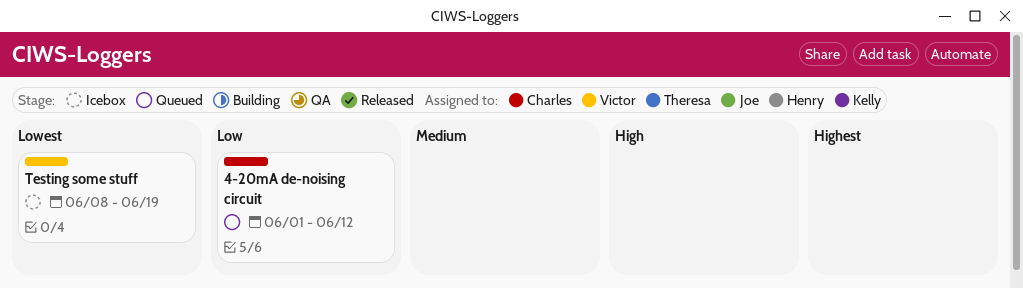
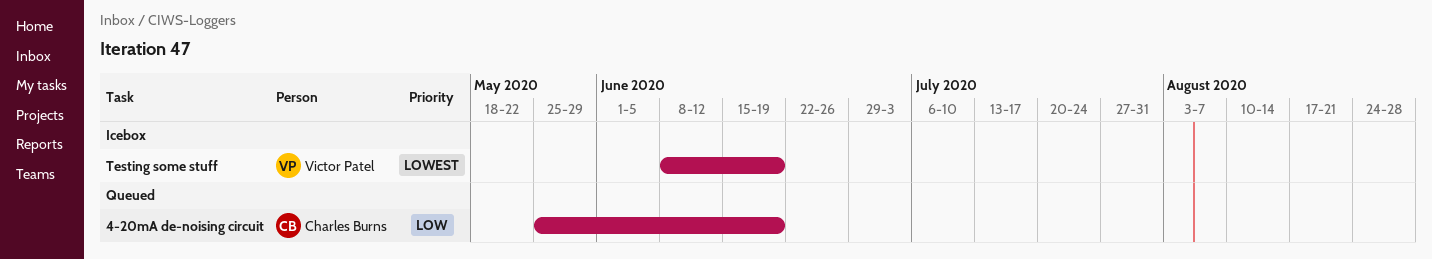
4-20mA de-noising circuit, start: Jun 1 -> May 25
4-20mA de-noising circuit, due: Jun 12 -> Jun 19

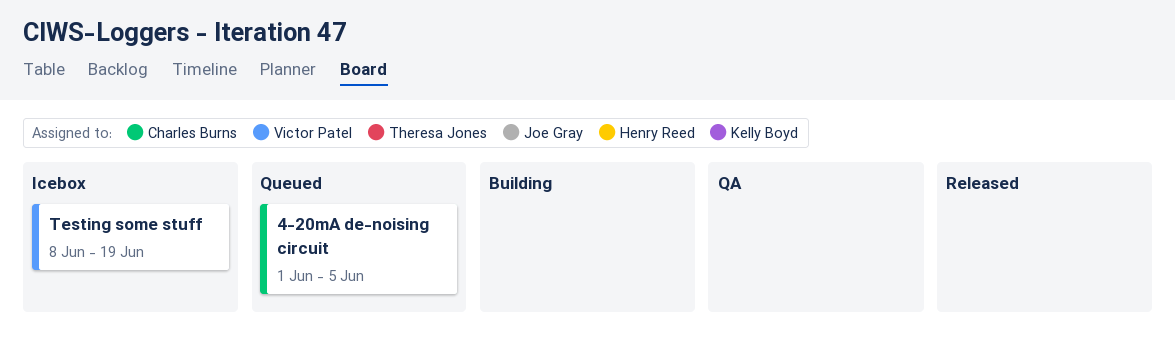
4-20mA de-noising circuit, start: May 25 -> Jun 1
4-20mA de-noising circuit, due: Jun 19 -> Jun 5

